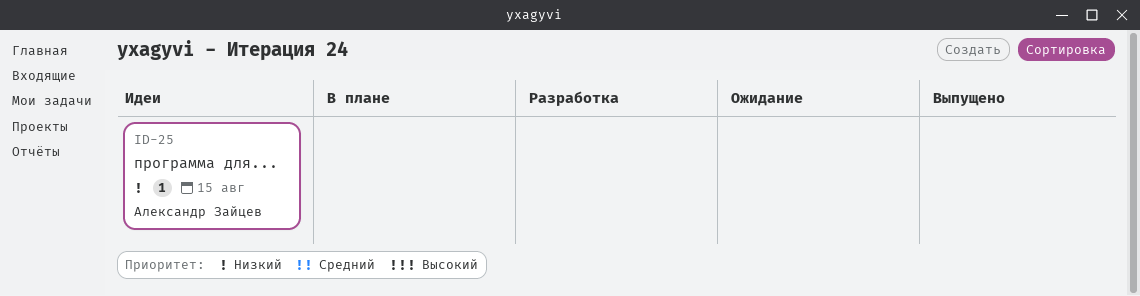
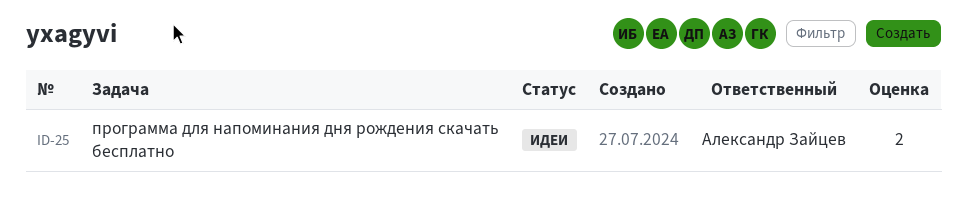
ID-25, estimate: 1 -> 2

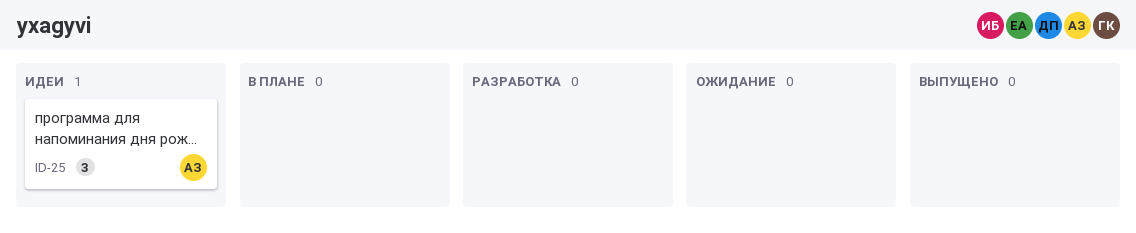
ID-25, estimate: 2 -> 3

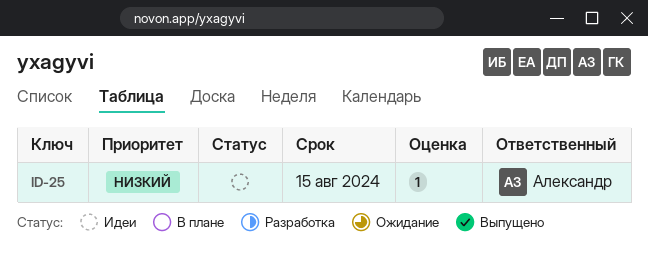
ID-25, estimate: 3 -> 1

